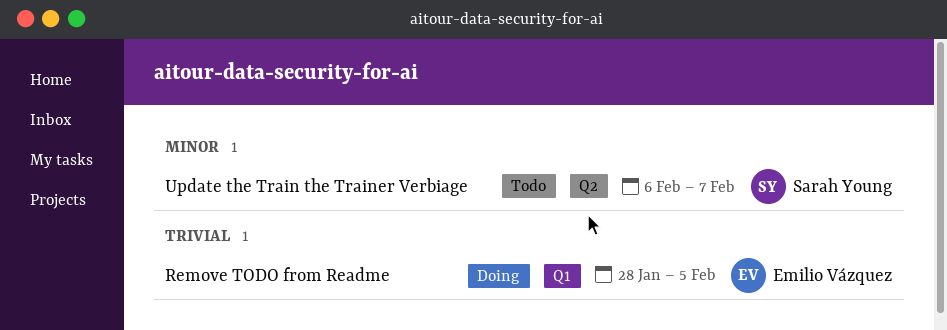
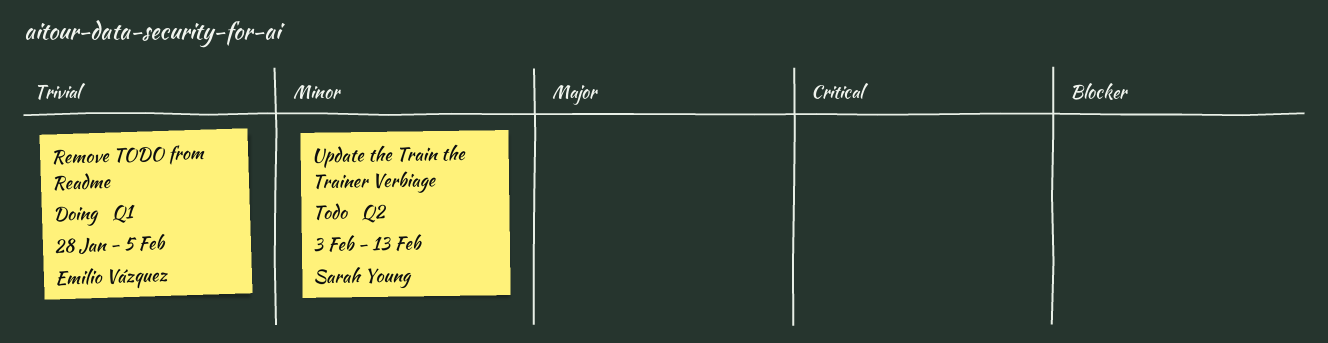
Update the Train the Trainer Verbiage, start: Feb 6 -> Feb 3
Update the Train the Trainer Verbiage, due: Feb 7 -> Feb 13

